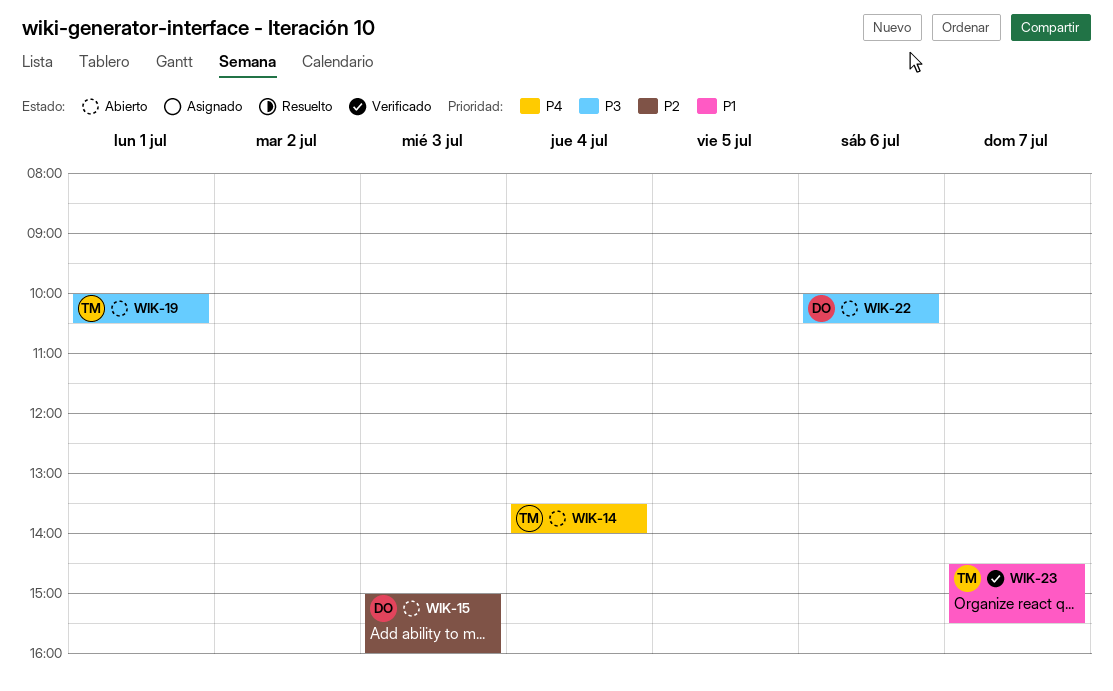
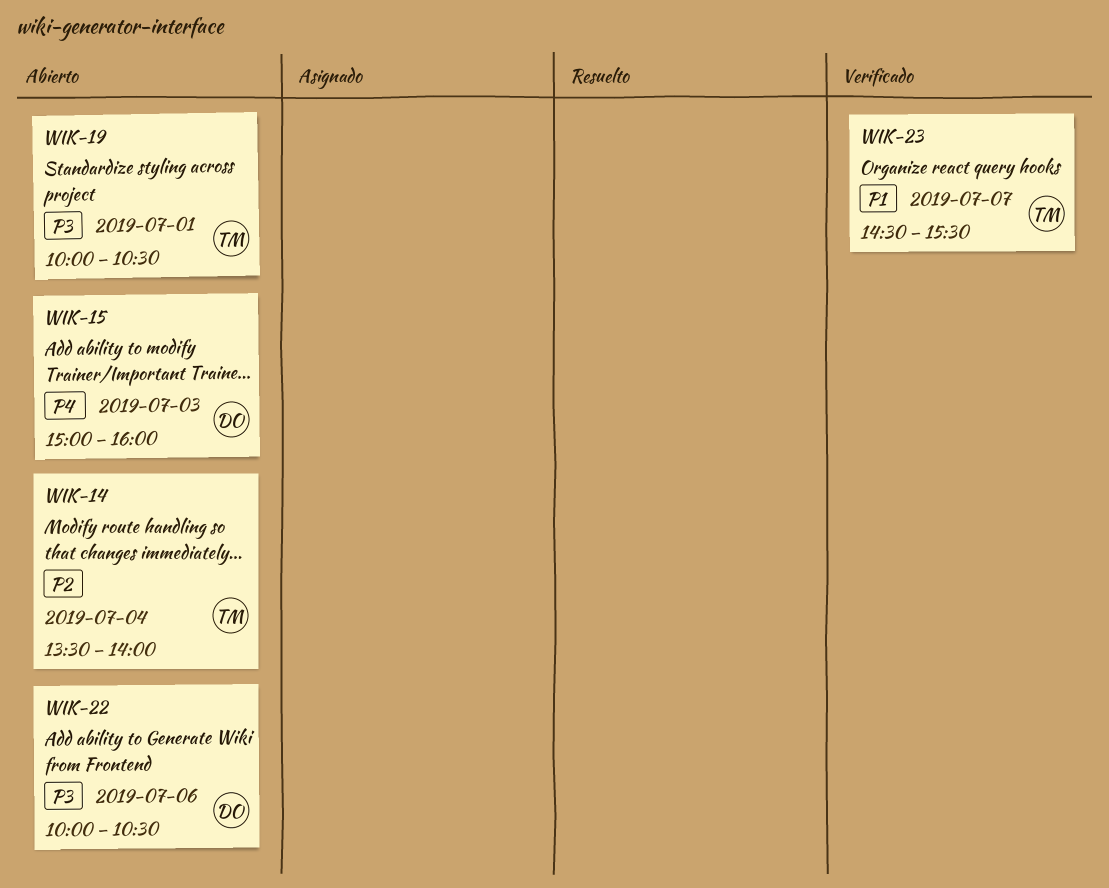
WIK-14, priority: P4 -> P2
WIK-15, priority: P2 -> P4

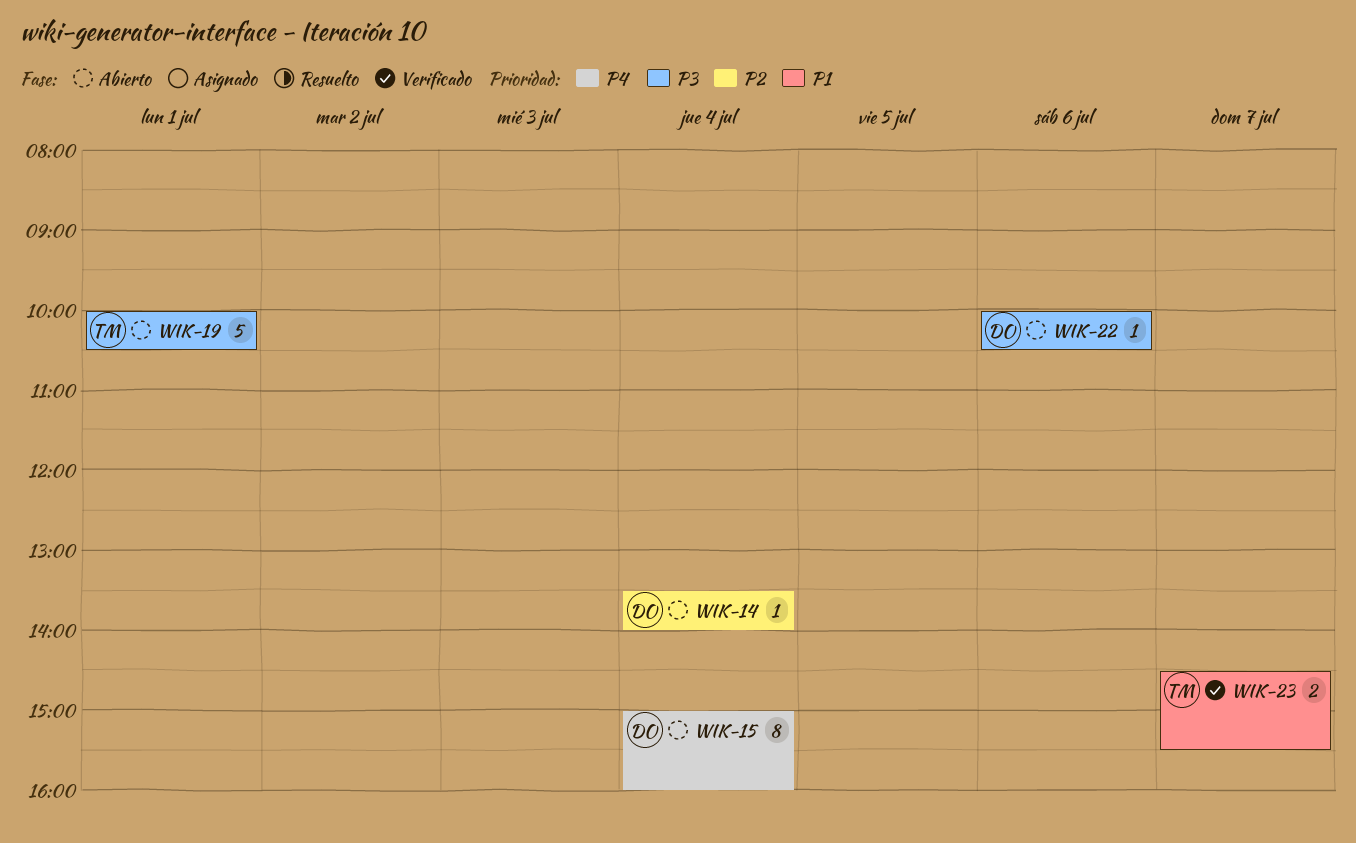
WIK-14, owner: TM -> DO
WIK-15, day: Jul 3 -> Jul 4

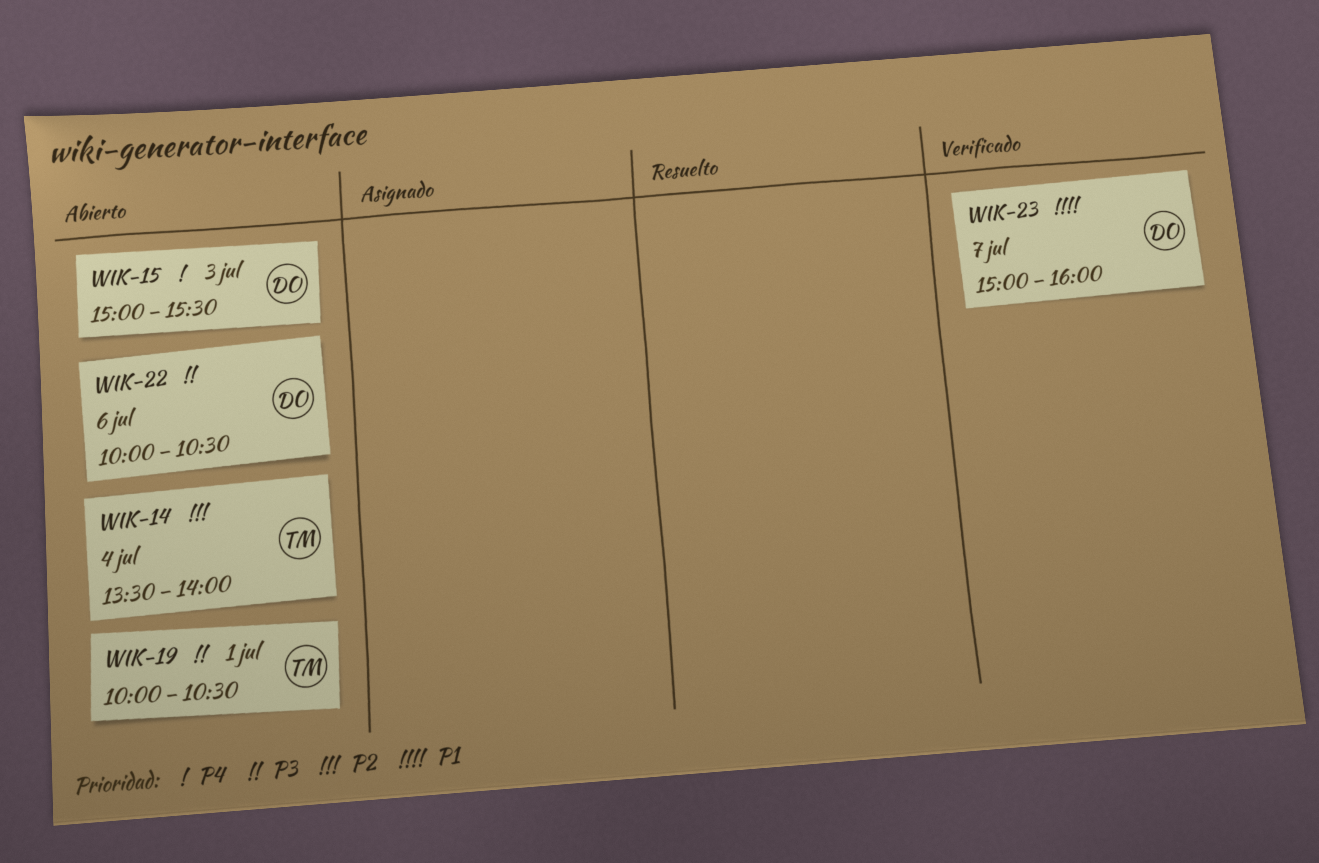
WIK-14, owner: DO -> TM
WIK-15, day: Jul 4 -> Jul 3
WIK-15, ends: 16:00 -> 15:30
WIK-23, owner: TM -> DO
WIK-23, begins: 14:30 -> 15:00
WIK-23, ends: 15:30 -> 16:00

